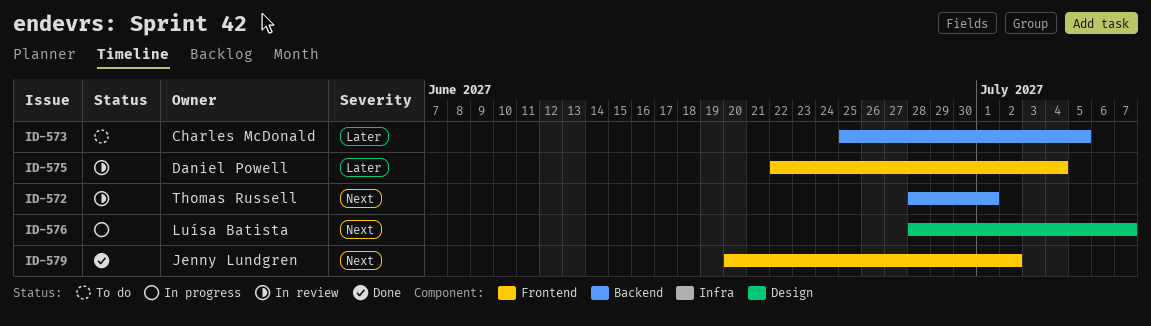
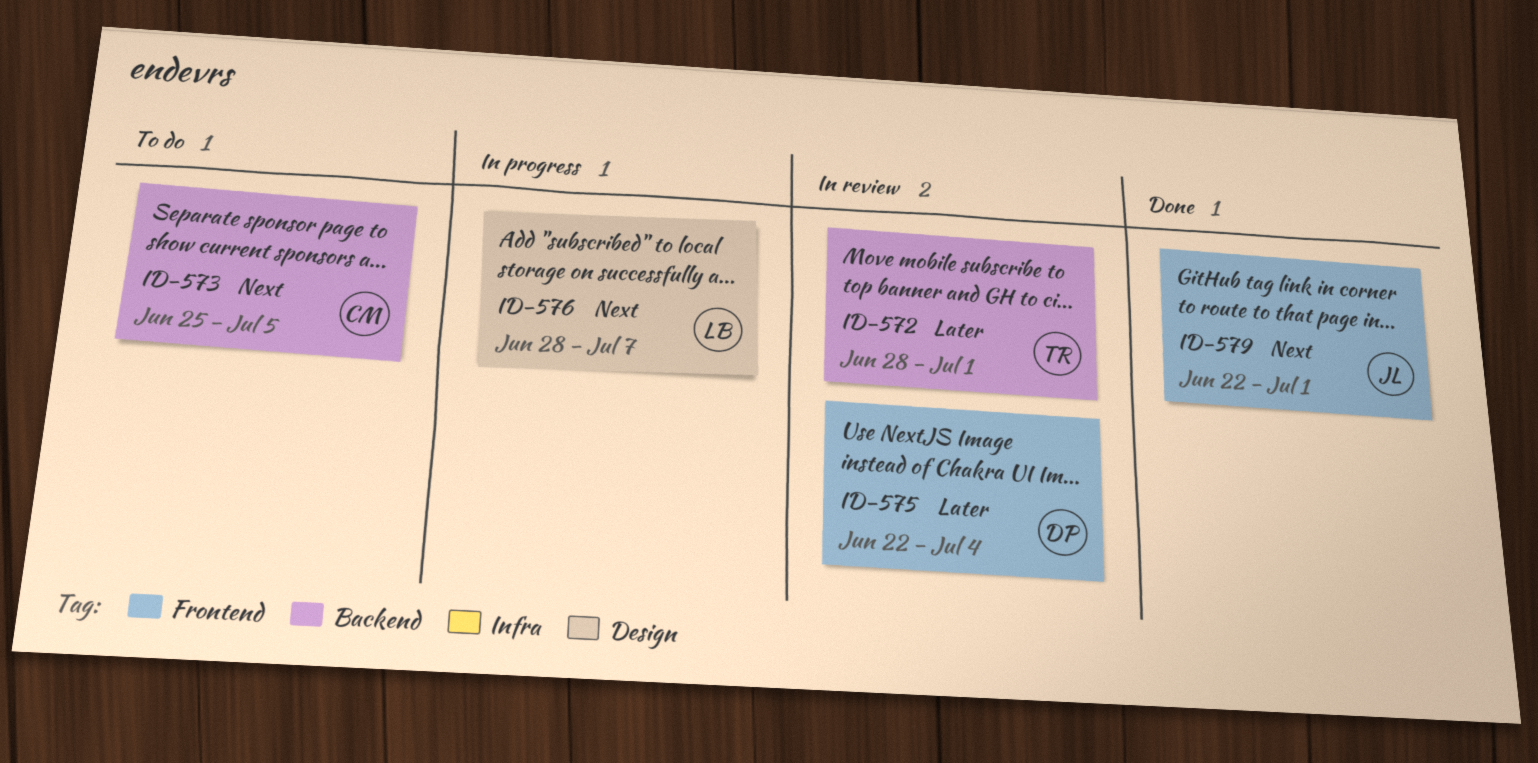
ID-572, priority: Next -> Later
ID-573, priority: Later -> Next
ID-579, start: Jun 20 -> Jun 22
ID-579, due: Jul 2 -> Jul 1

